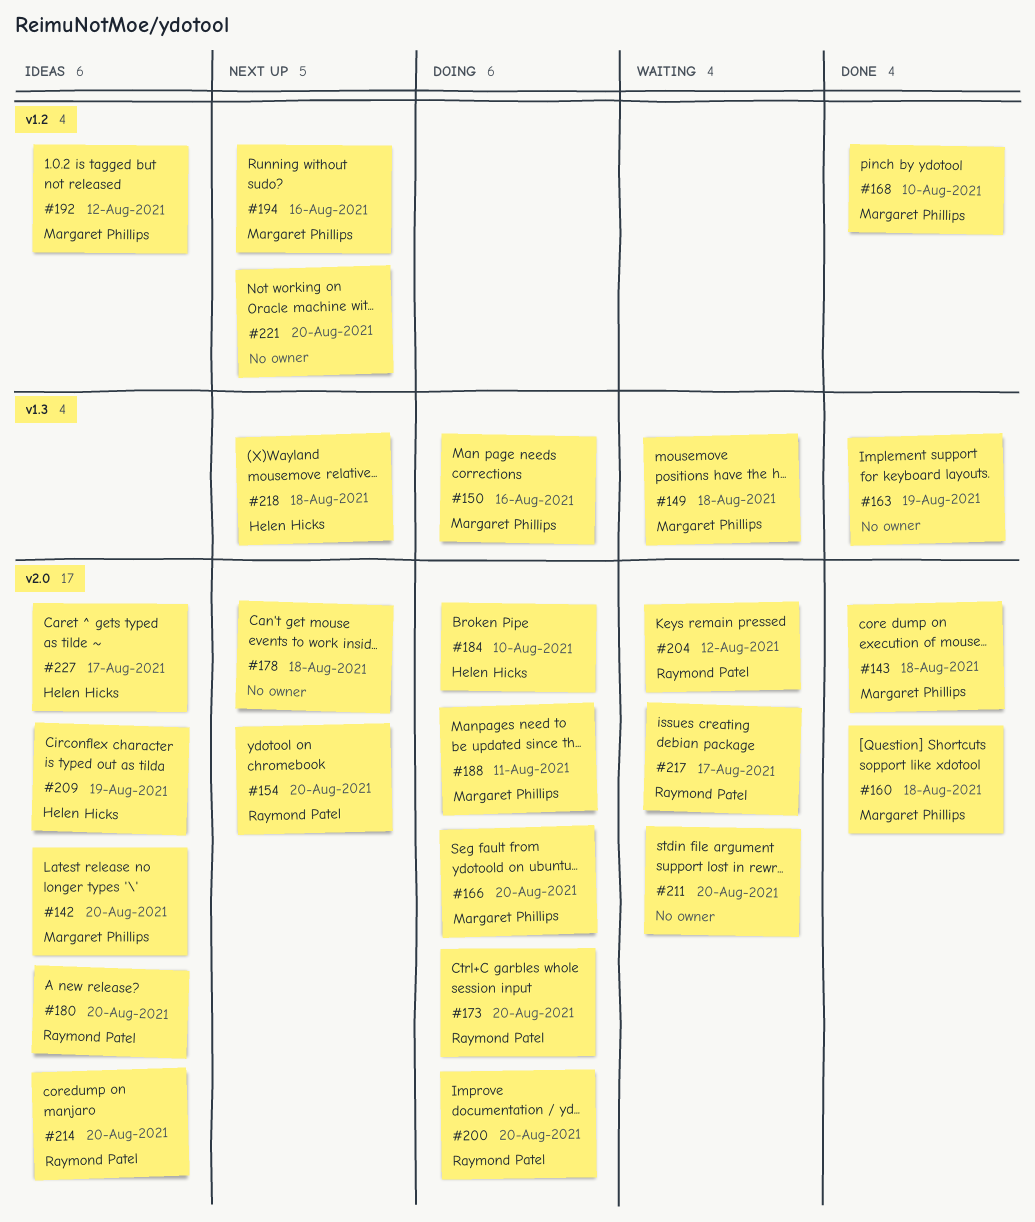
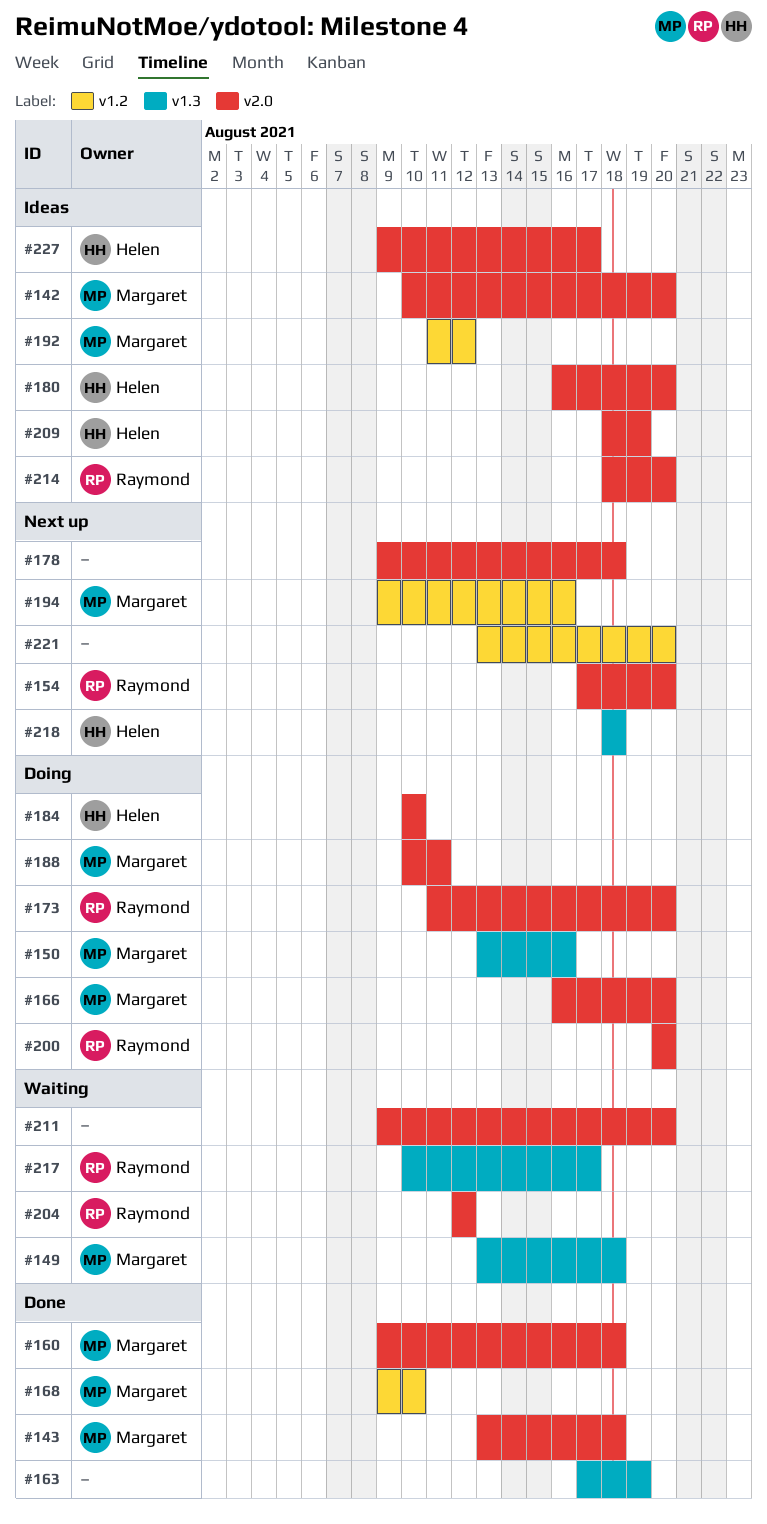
#180, owner: Raymond Patel -> Helen Hicks
#217, label: v2.0 -> v1.3

